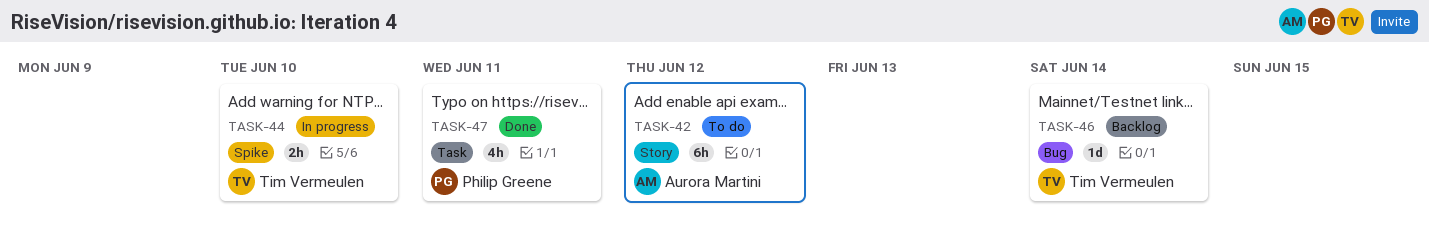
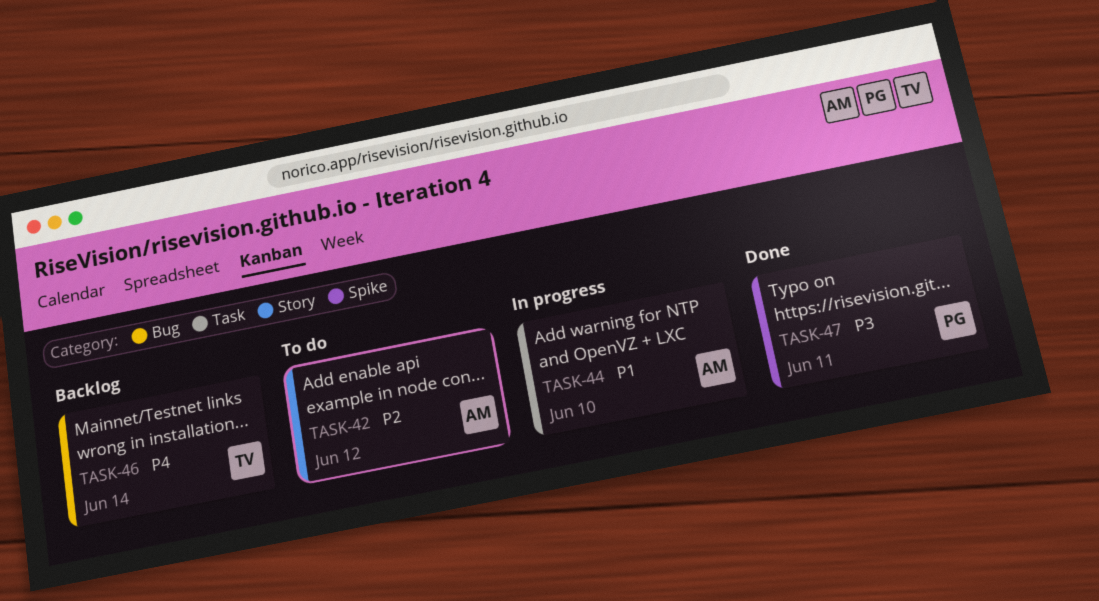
TASK-44, owner: Tim Vermeulen -> Aurora Martini
TASK-44, label: Spike -> Task
TASK-47, label: Task -> Spike

